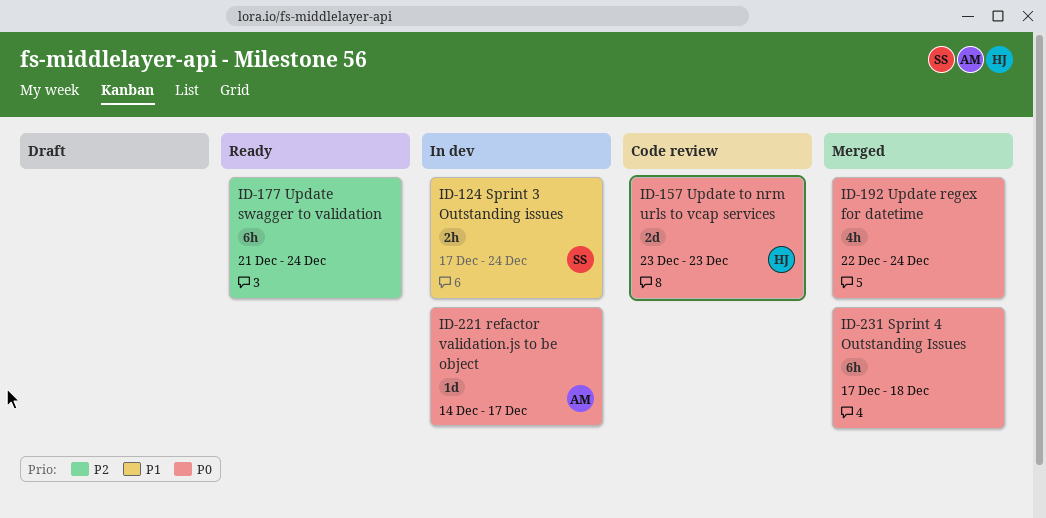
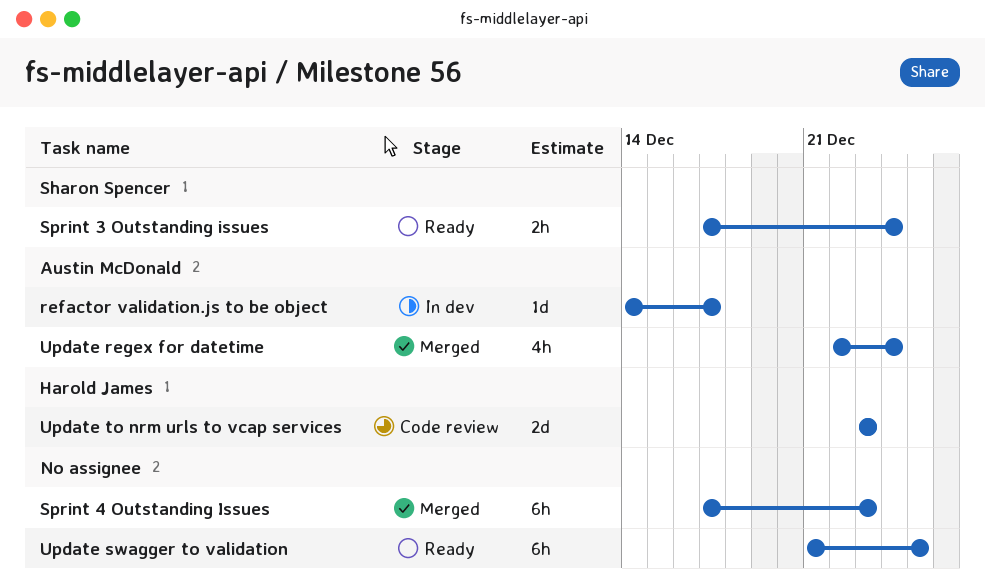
Sprint 3 Outstanding issues, status: In dev -> Ready
Sprint 4 Outstanding Issues, due: Dec 18 -> Dec 23
Update regex for datetime, owner: none -> Austin McDonald
Update swagger to validation, due: Dec 24 -> Dec 25

